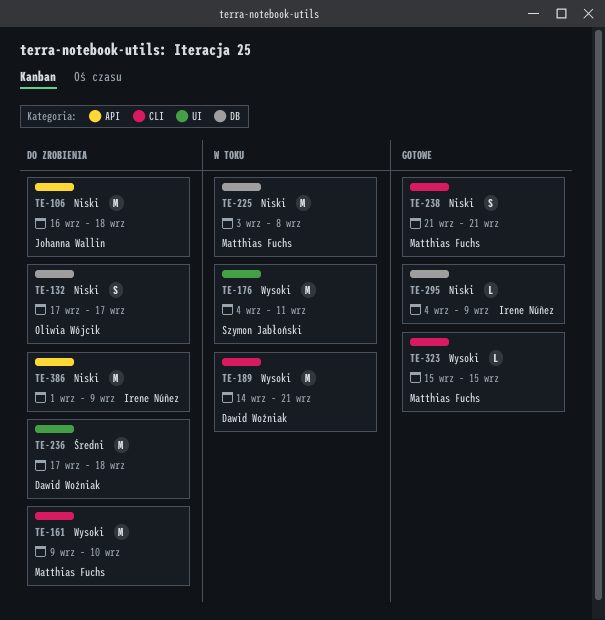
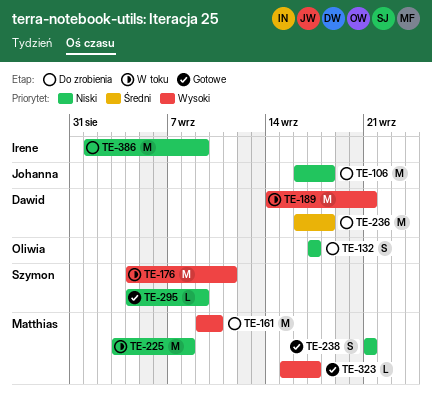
TE-236, start: Sep 17 -> Sep 16
TE-295, owner: Irene Núñez -> Szymon Jabłoński
TE-323, due: Sep 15 -> Sep 17

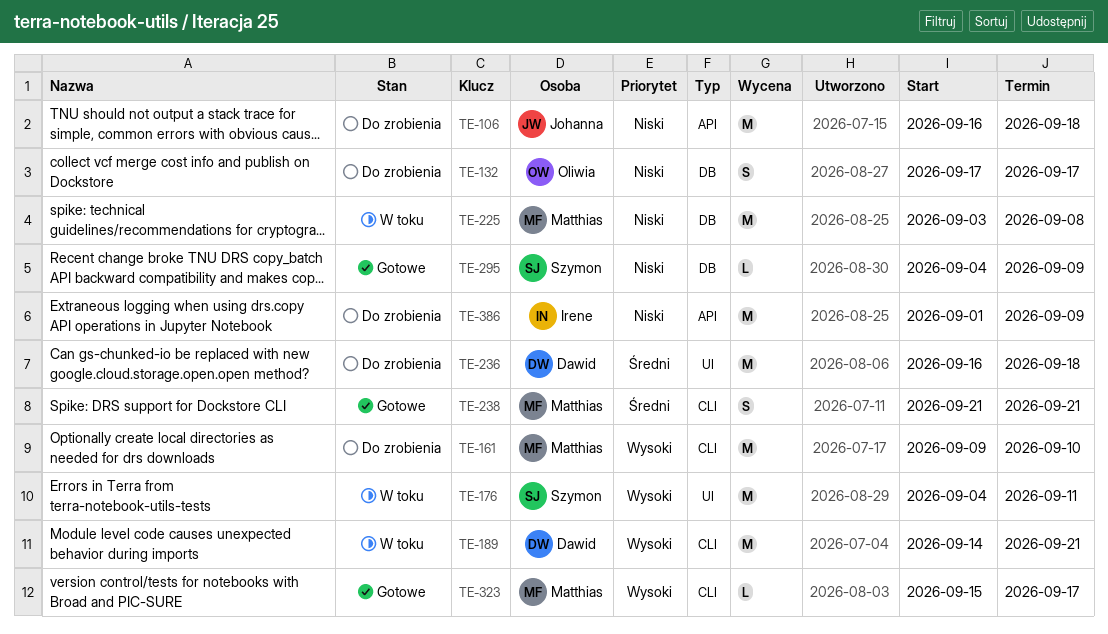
TE-238, priority: Niski -> Średni

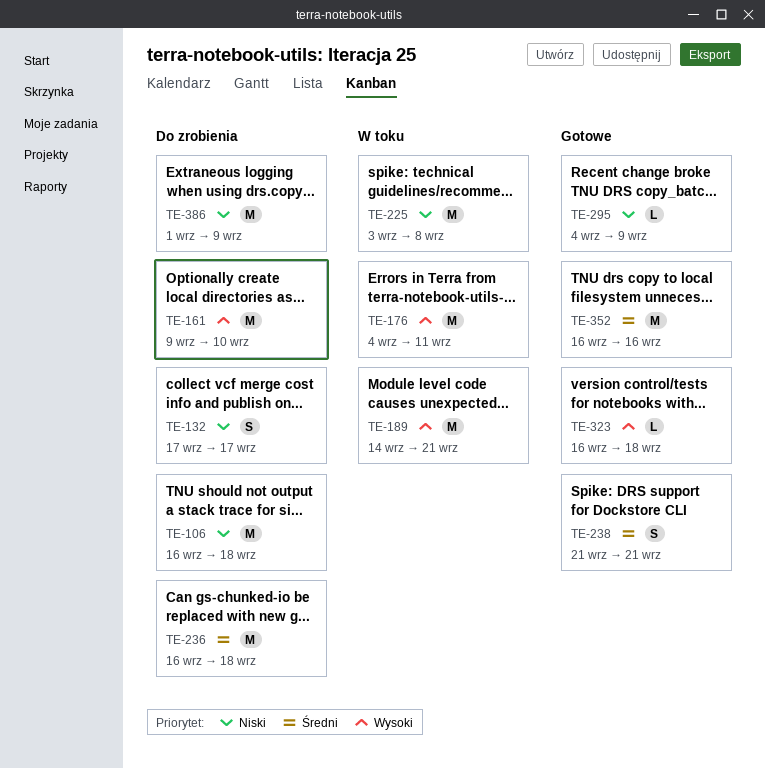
TE-323, start: Sep 15 -> Sep 16
TE-323, due: Sep 17 -> Sep 18
TE-352: none -> present

